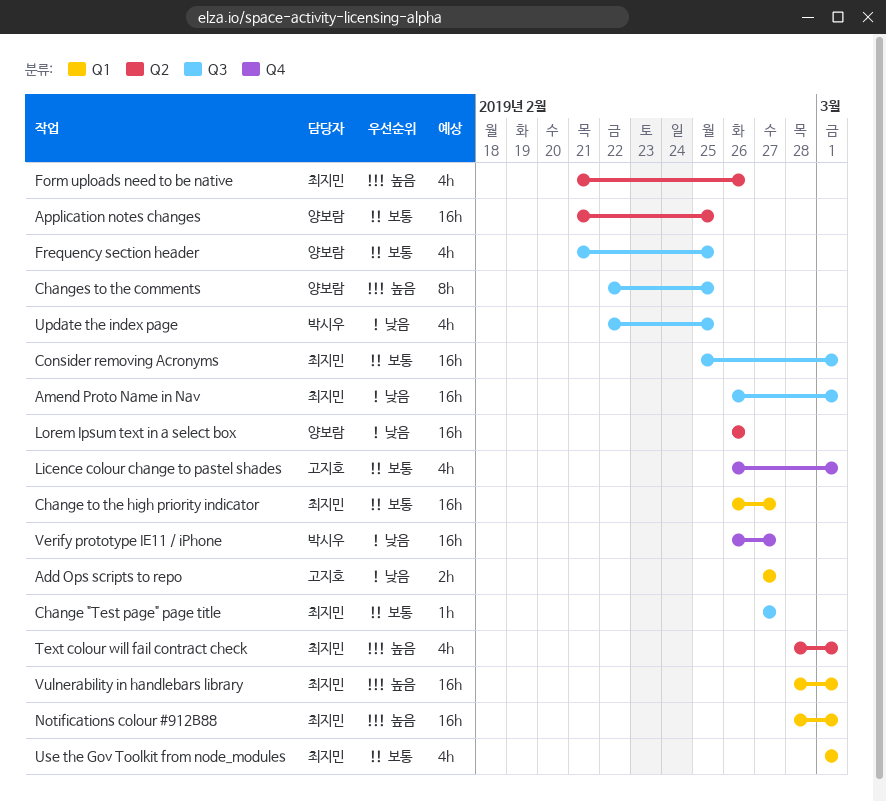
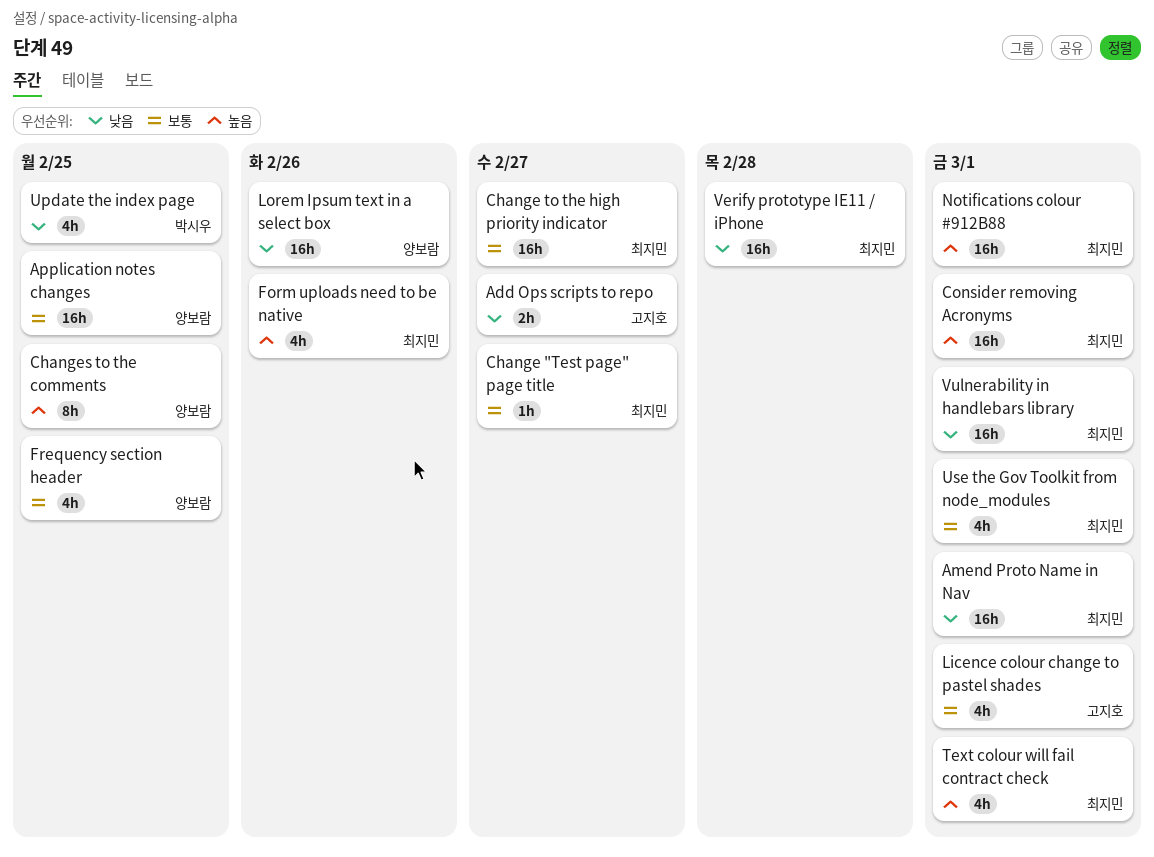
Consider removing Acronyms, priority: 보통 -> 높음
Verify prototype IE11 / iPhone, owner: 박시우 -> 최지민
Verify prototype IE11 / iPhone, due: Feb 27 -> Feb 28
Vulnerability in handlebars library, priority: 높음 -> 낮음

